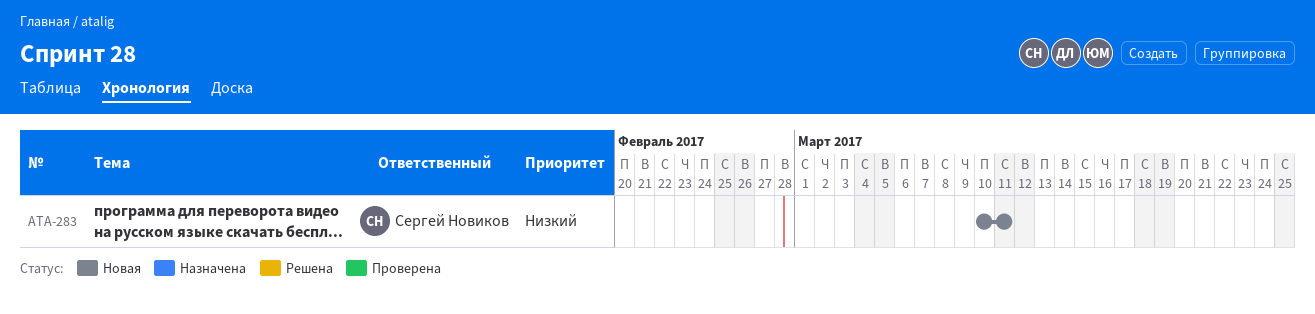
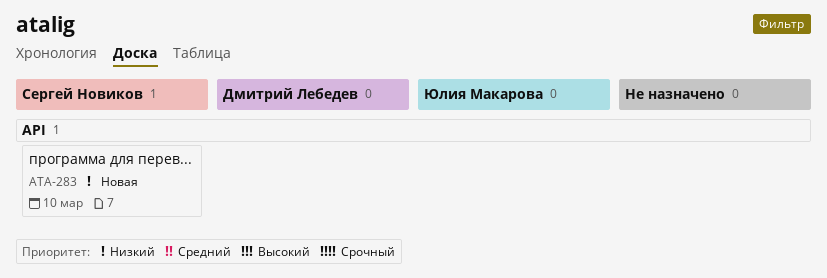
ATA-283, due: Mar 11 -> Mar 10

